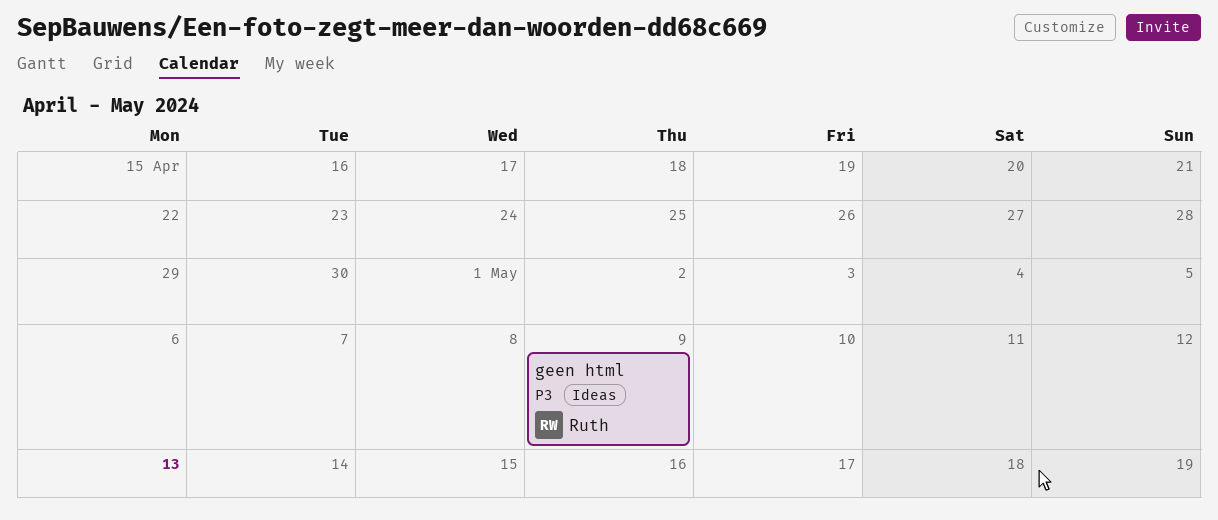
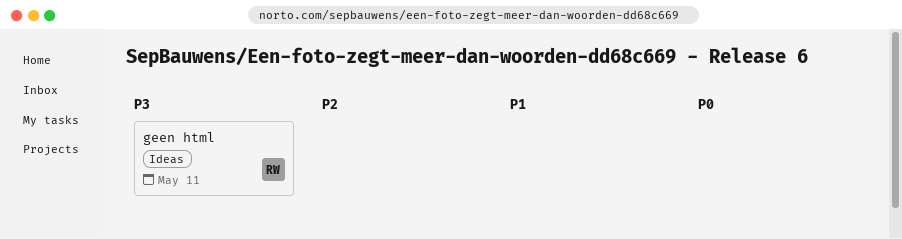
geen html, due: May 9 -> May 11

